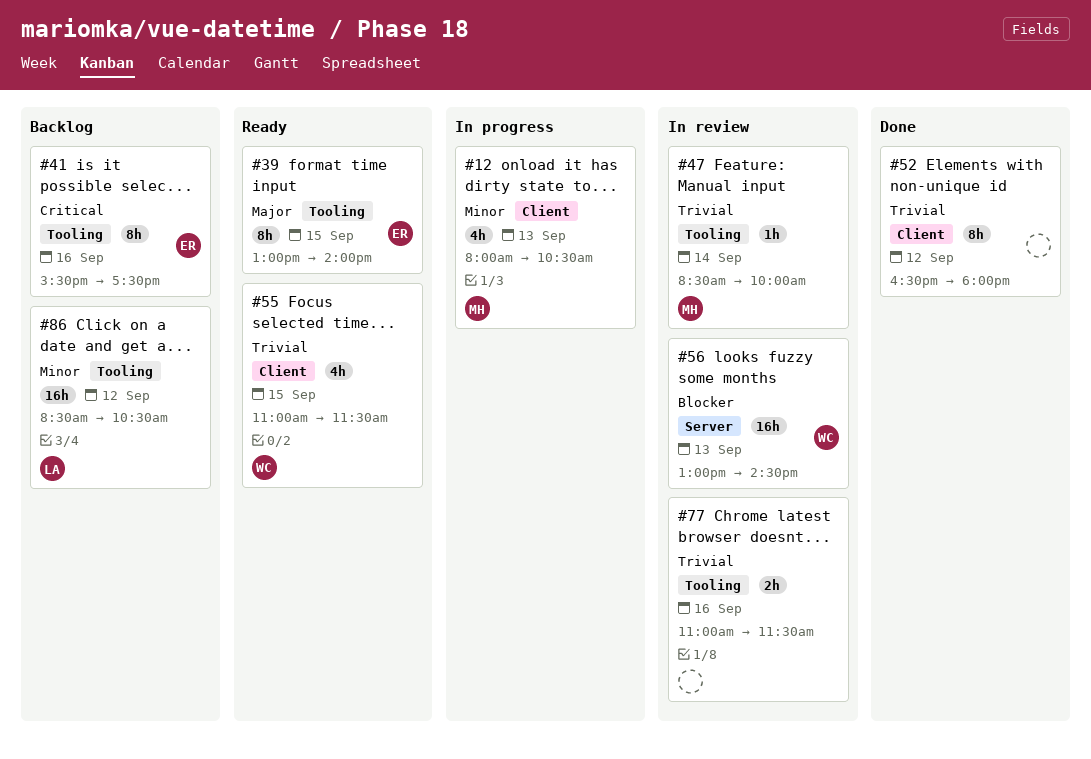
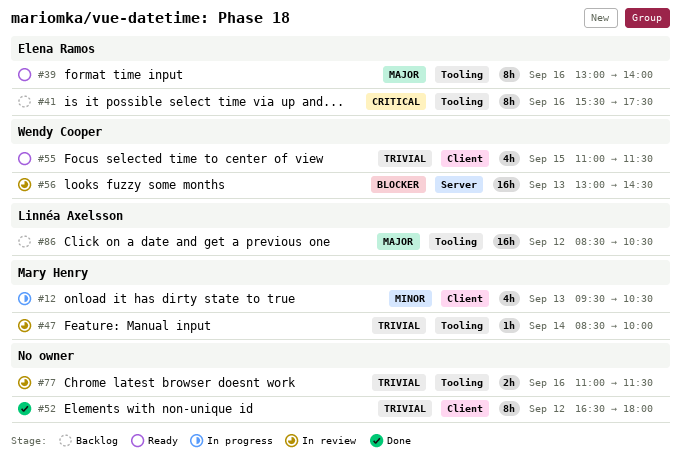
#12, begins: 08:00 -> 09:30
#39, day: Sep 15 -> Sep 16
#86, priority: Minor -> Major

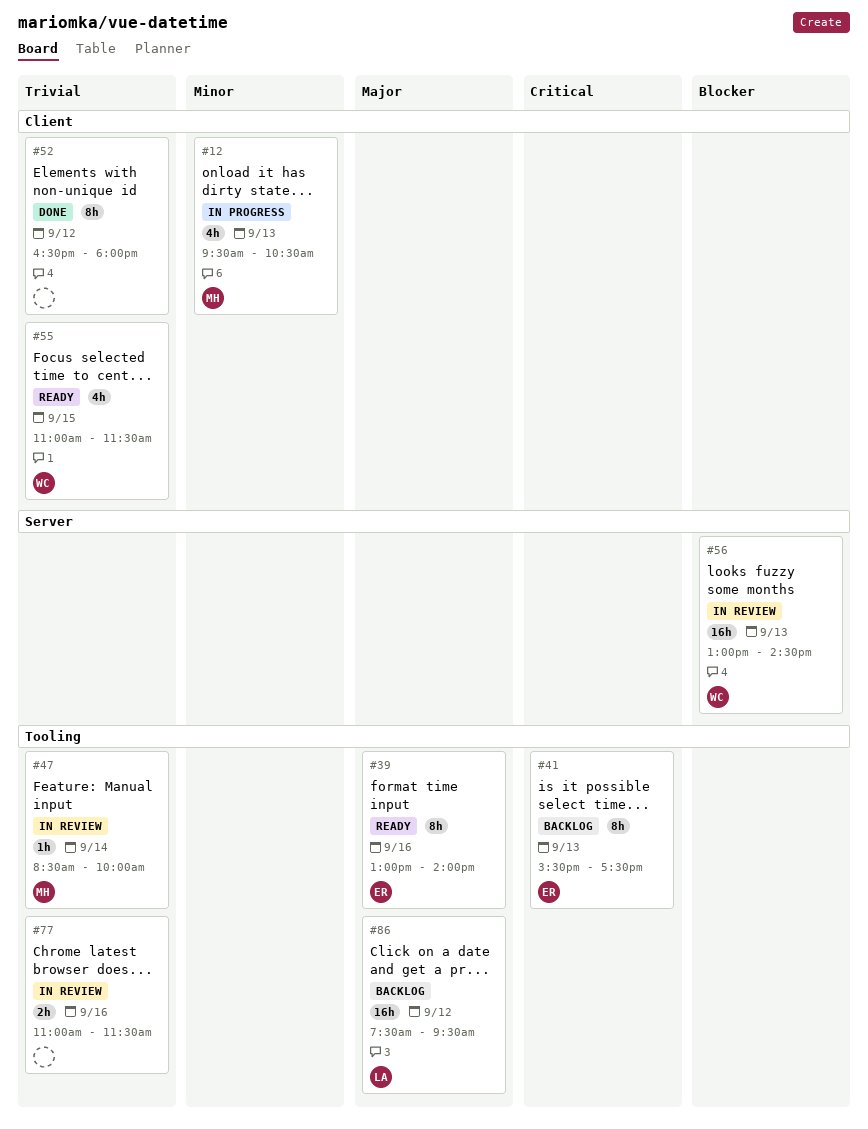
#41, day: Sep 16 -> Sep 13
#86, begins: 08:30 -> 07:30
#86, ends: 10:30 -> 09:30

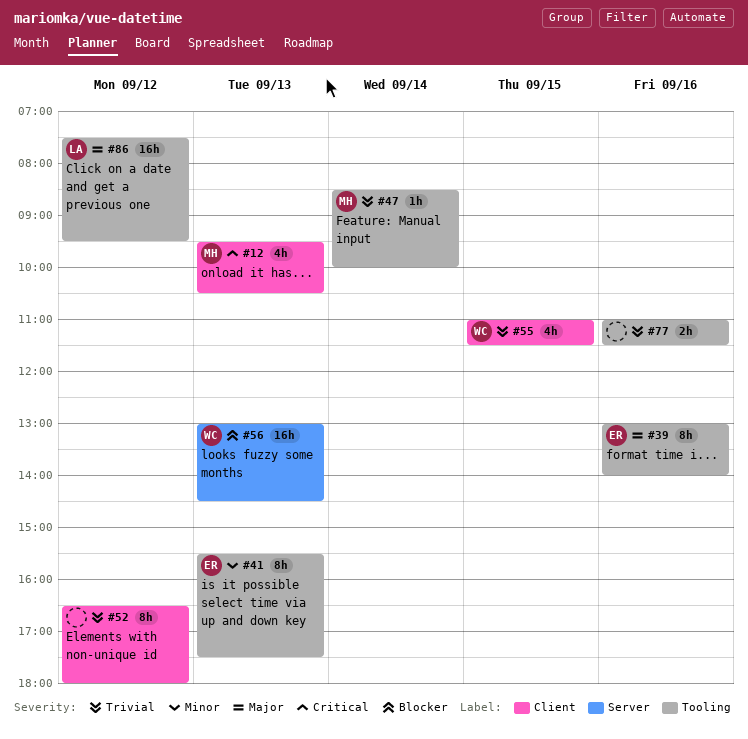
#12, priority: Minor -> Critical
#41, priority: Critical -> Minor

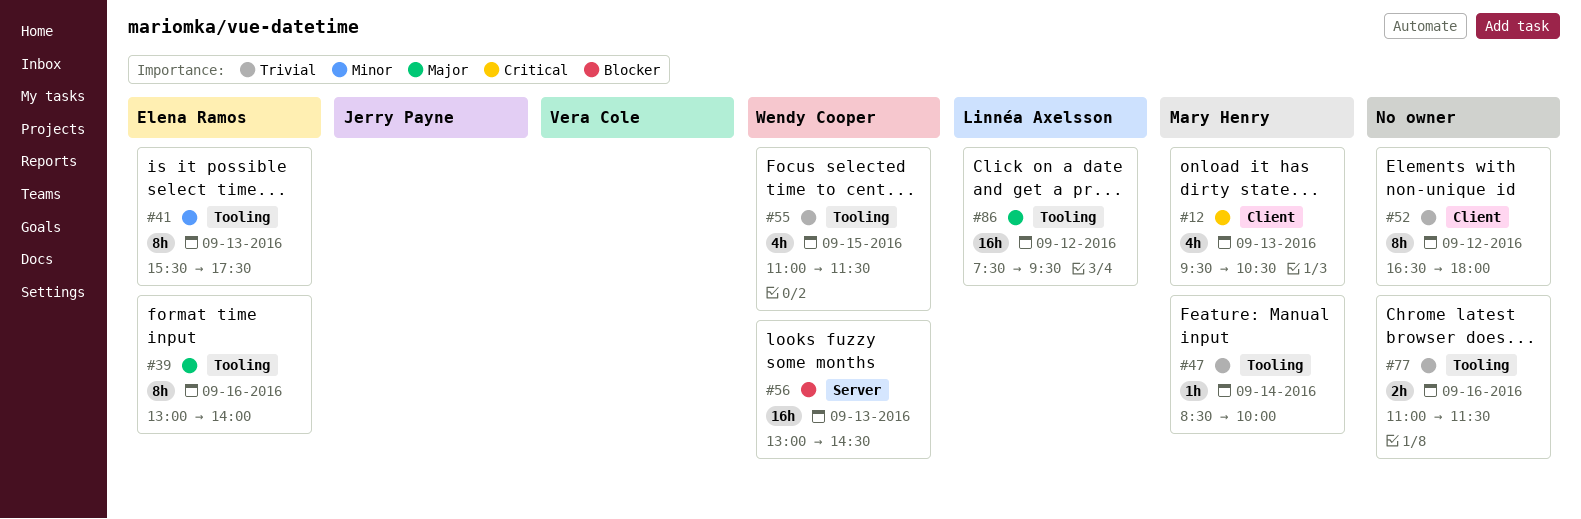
#55, label: Client -> Tooling

